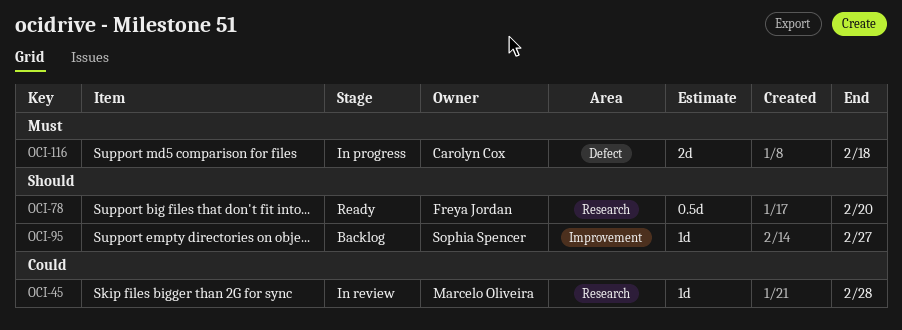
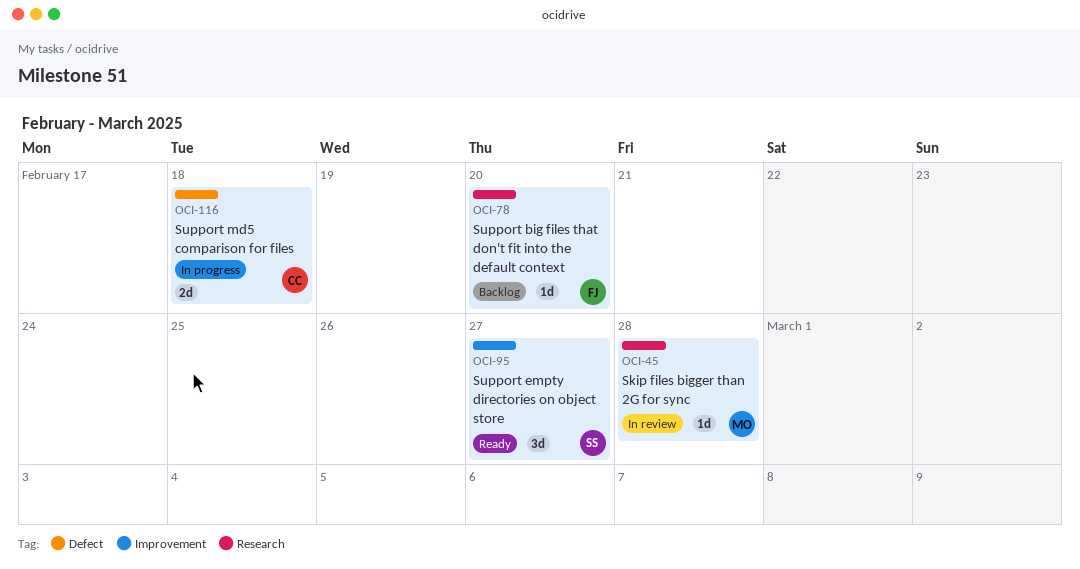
OCI-78, status: Ready -> Backlog
OCI-78, estimate: 0.5d -> 1d
OCI-95, status: Backlog -> Ready
OCI-95, estimate: 1d -> 3d

